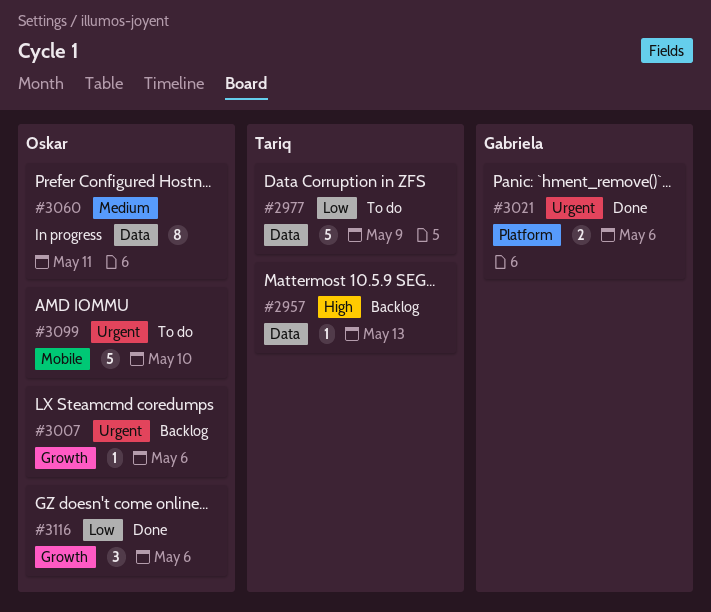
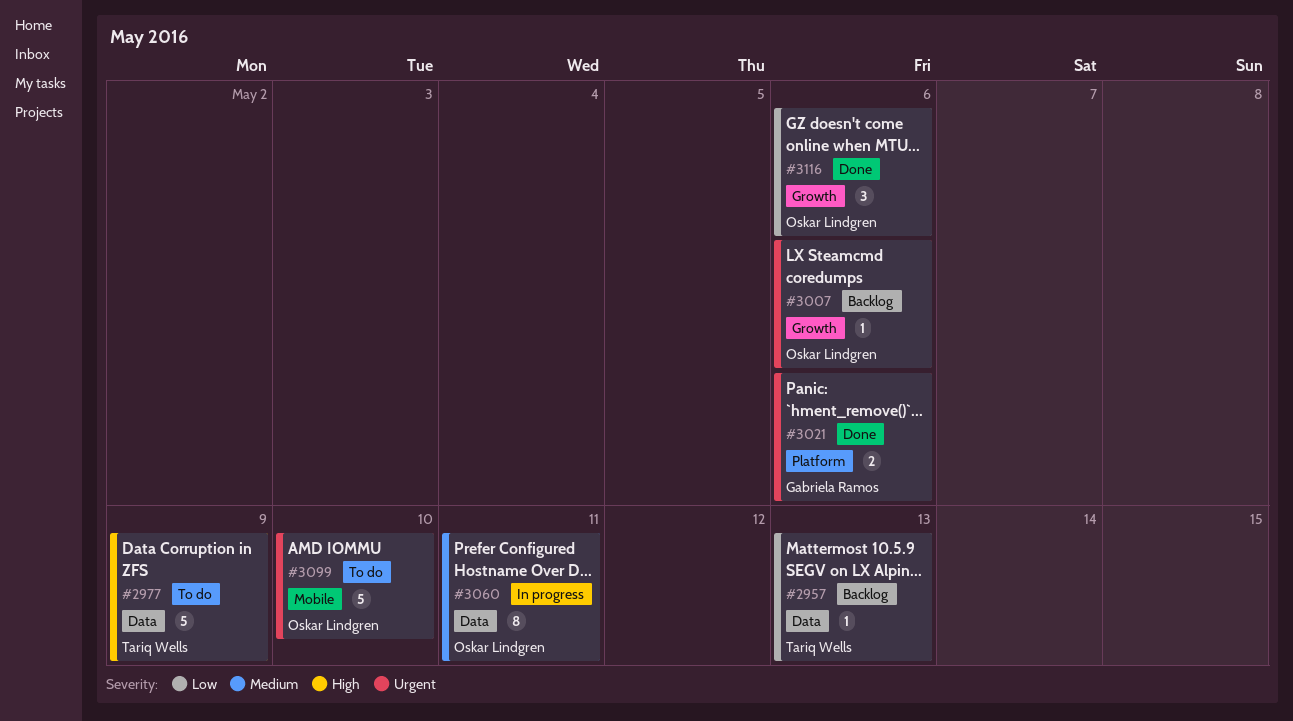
#2957, priority: High -> Low
#2977, priority: Low -> High

